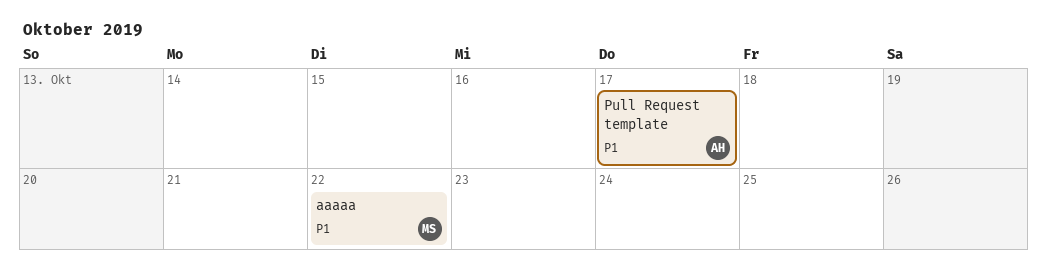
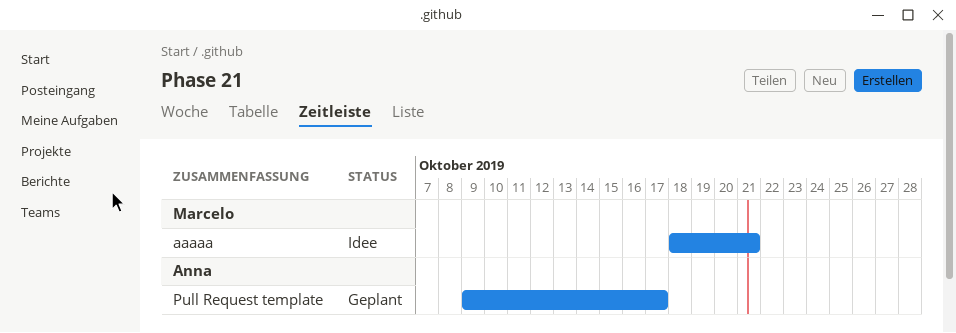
aaaaa, due: Oct 22 -> Oct 21

